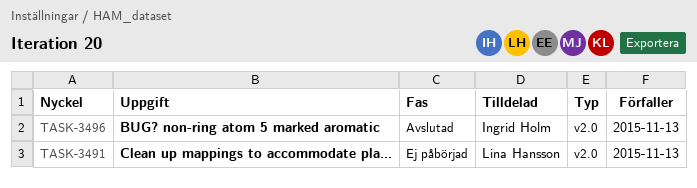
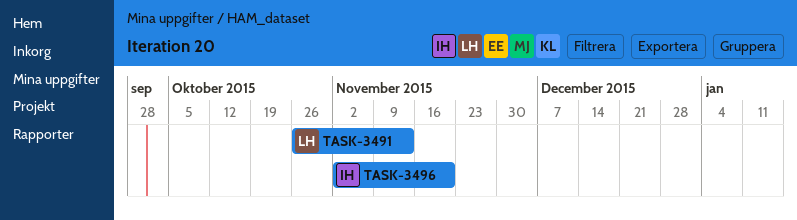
TASK-3496, due: Nov 13 -> Nov 20

